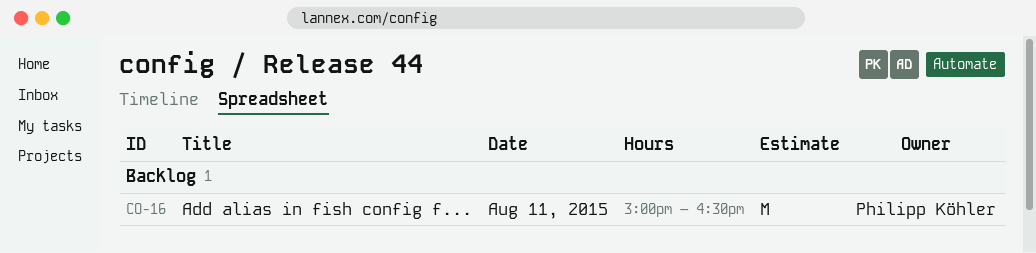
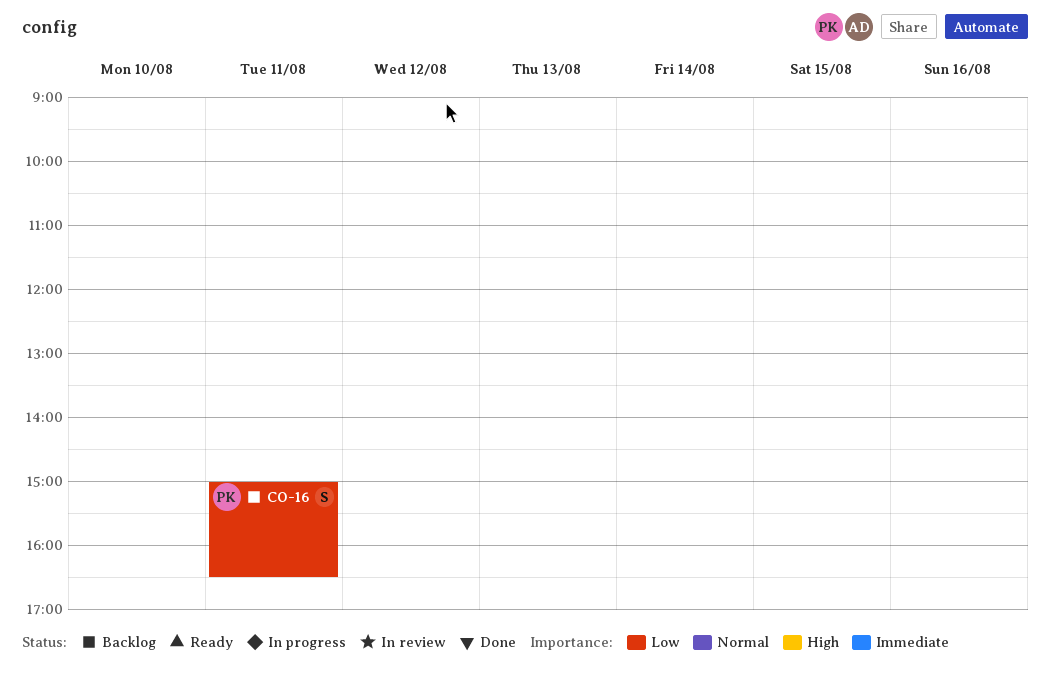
CO-16, estimate: M -> S

